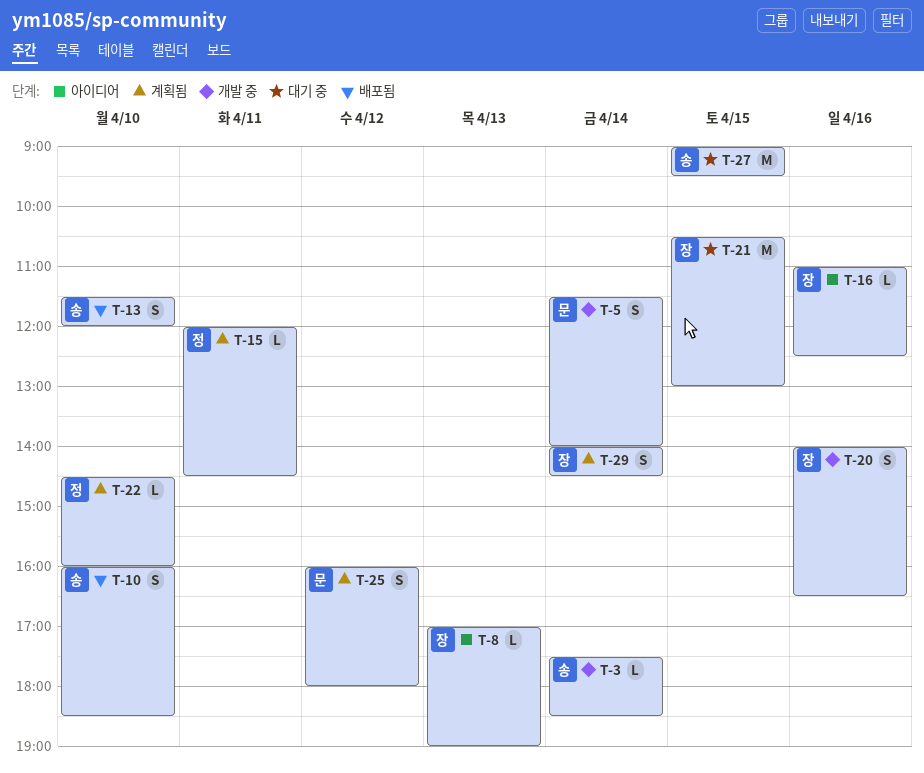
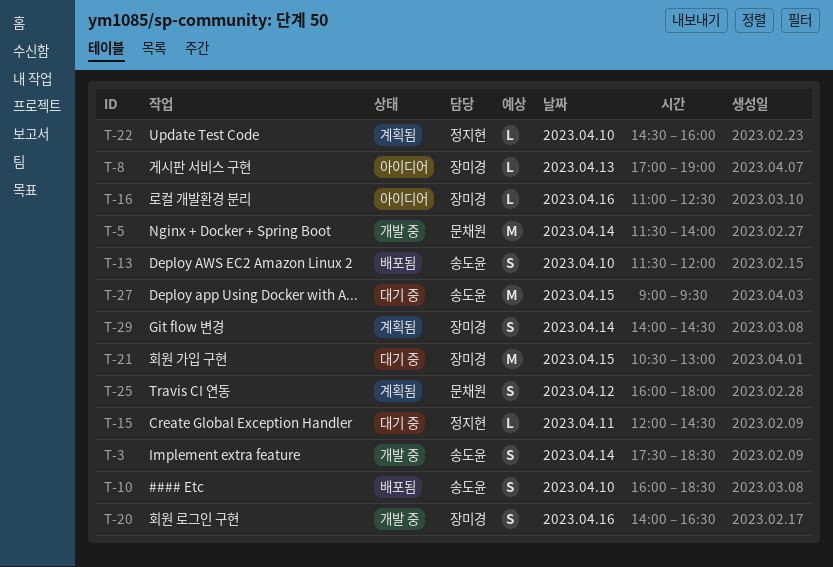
T-3, estimate: L -> S
T-5, estimate: S -> M
T-15, status: 계획됨 -> 대기 중

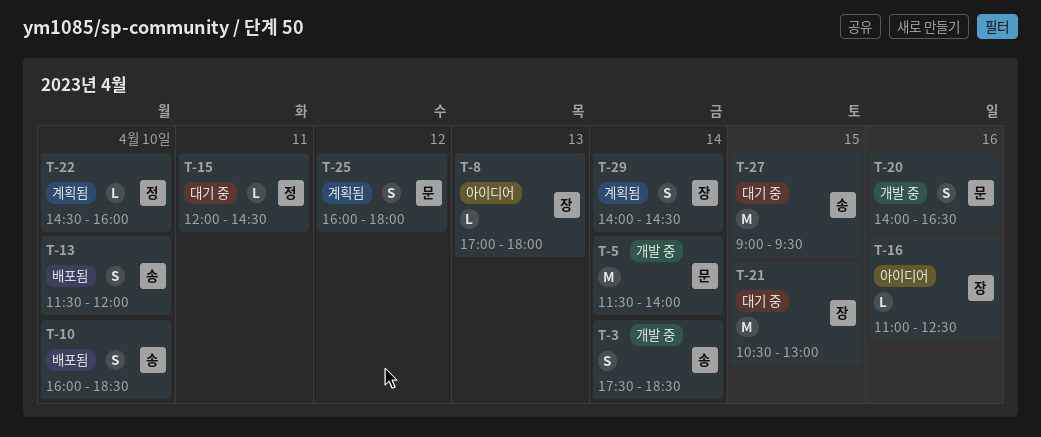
T-8, ends: 19:00 -> 18:00
T-20, owner: 장미경 -> 문채원

